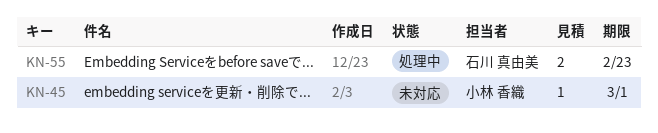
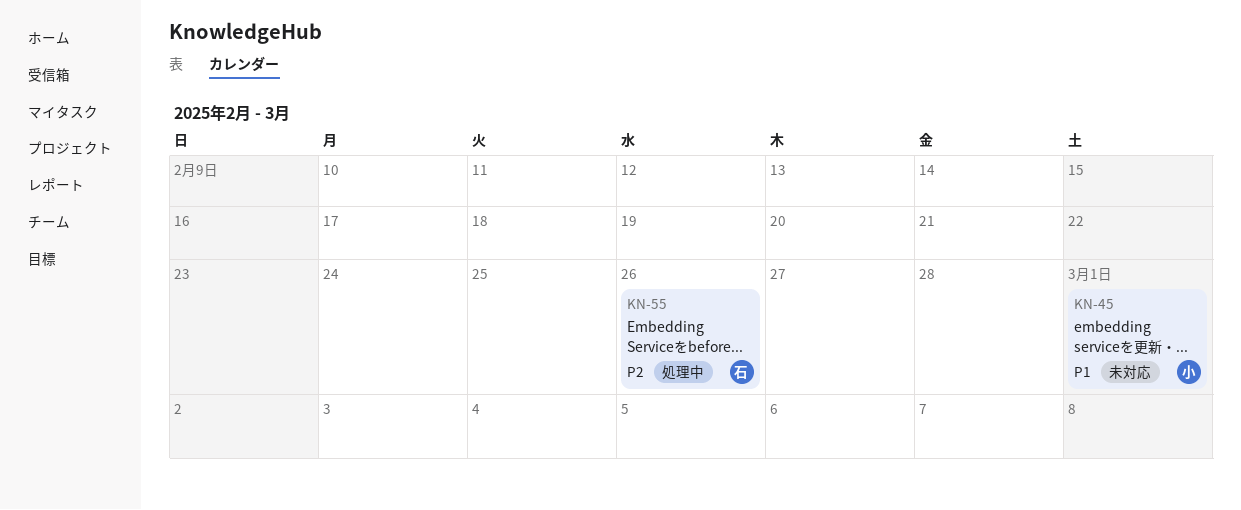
KN-55, due: Feb 23 -> Feb 26

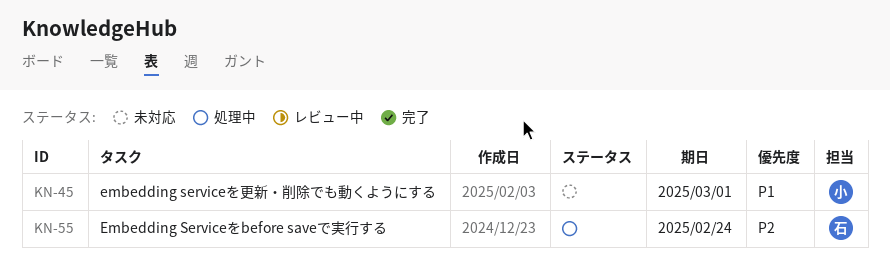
KN-55, due: Feb 26 -> Feb 24

